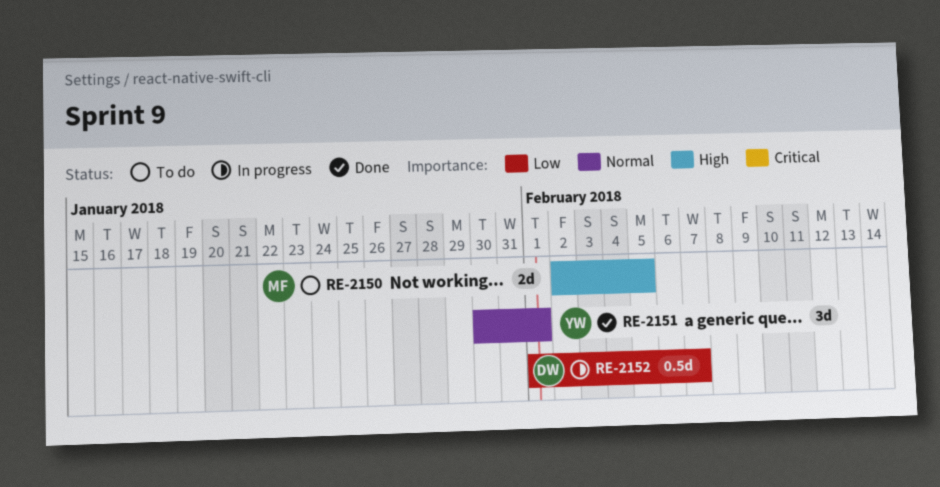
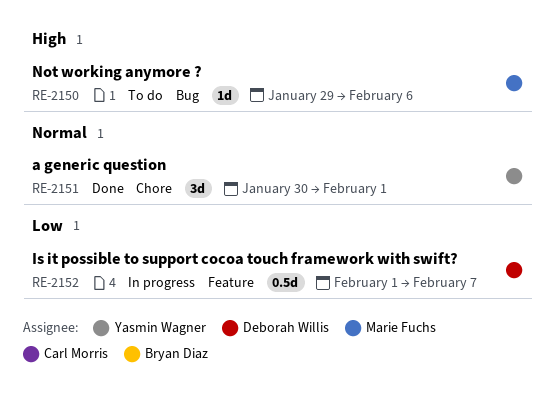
RE-2150, estimate: 2d -> 1d
RE-2150, start: Feb 2 -> Jan 29
RE-2150, due: Feb 5 -> Feb 6

